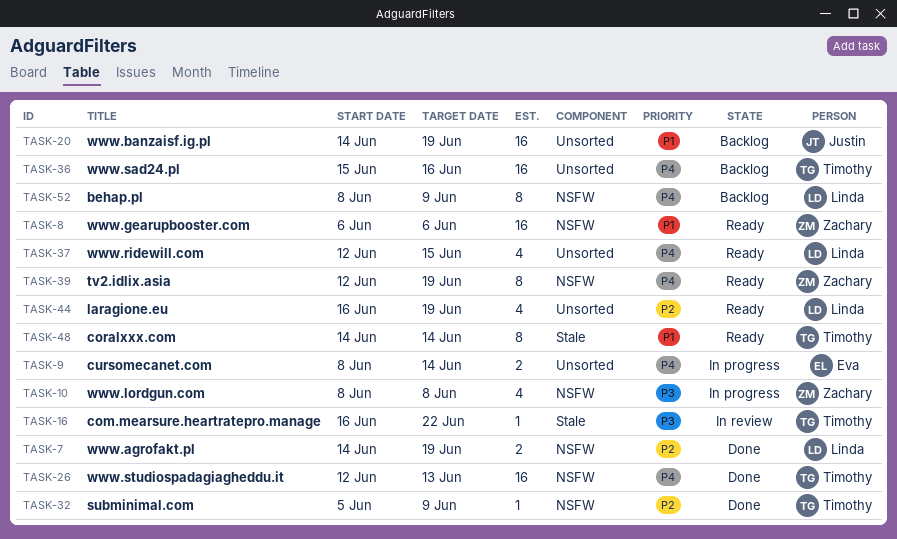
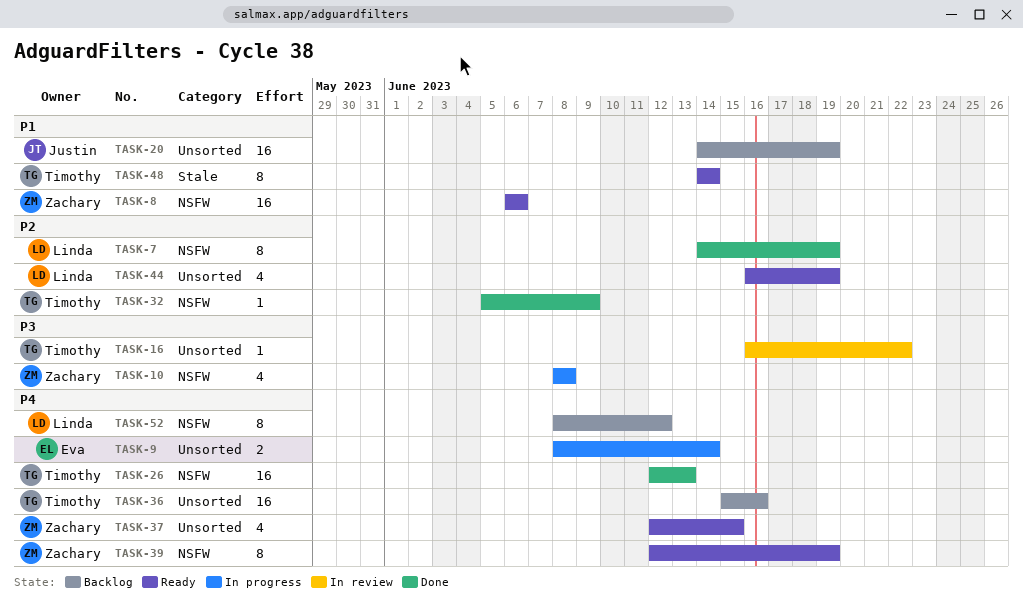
TASK-7, estimate: 2 -> 8
TASK-16, label: Stale -> Unsorted
TASK-37, owner: Linda -> Zachary
TASK-52, due: Jun 9 -> Jun 12

